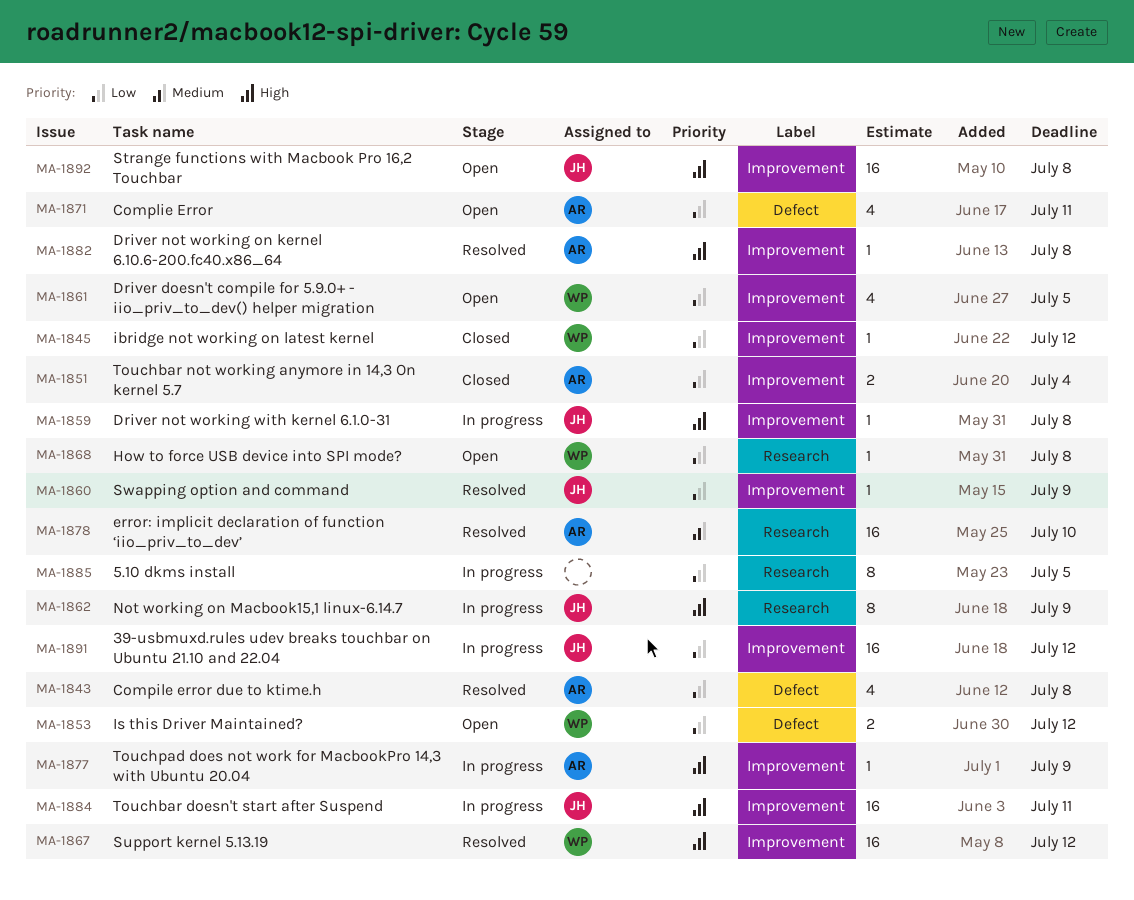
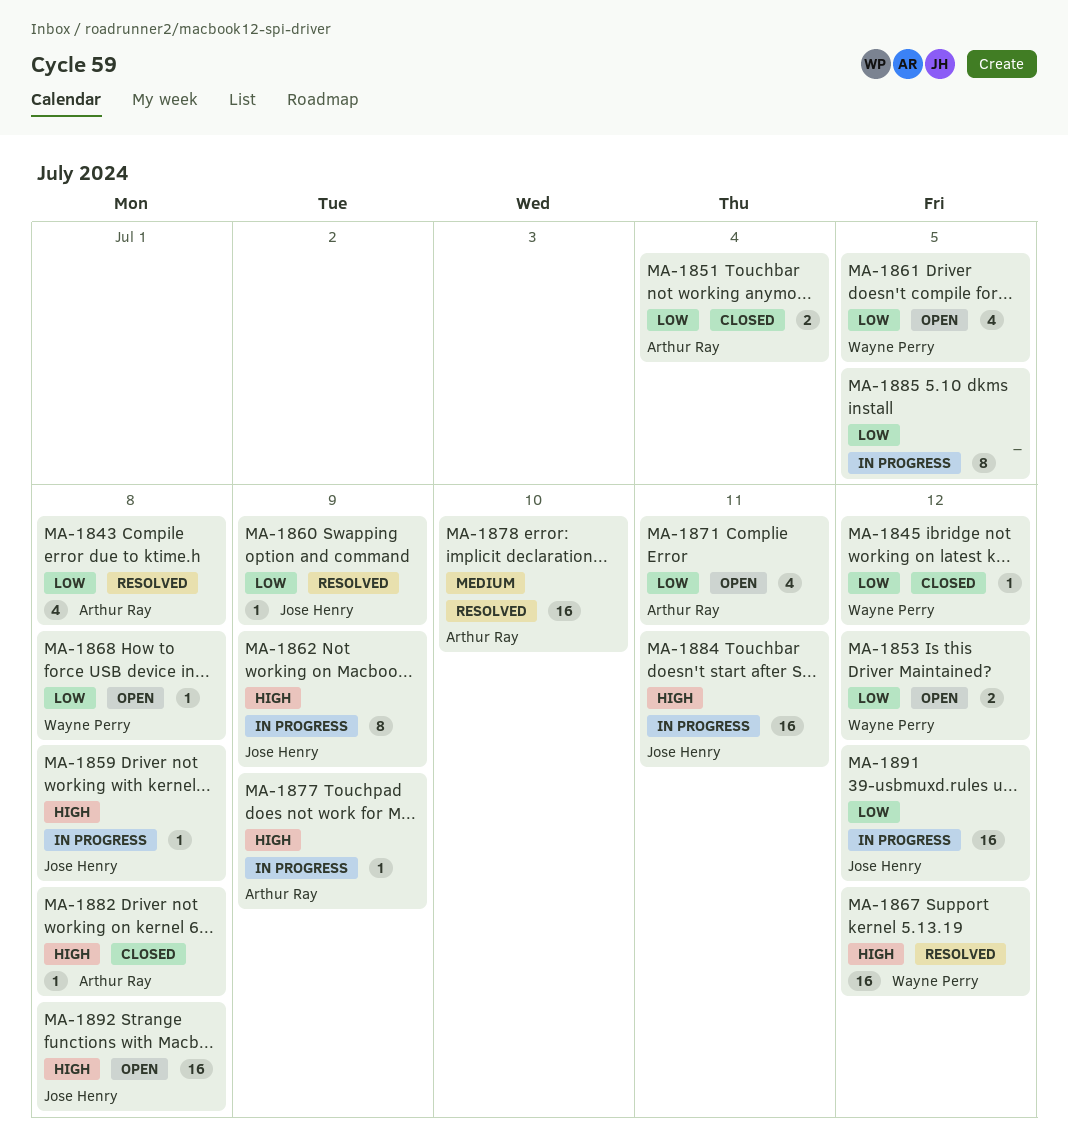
MA-1882, status: Resolved -> Closed

